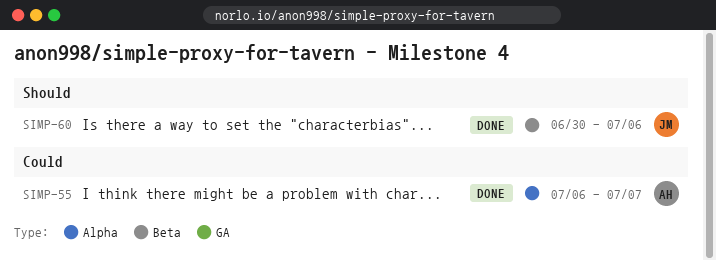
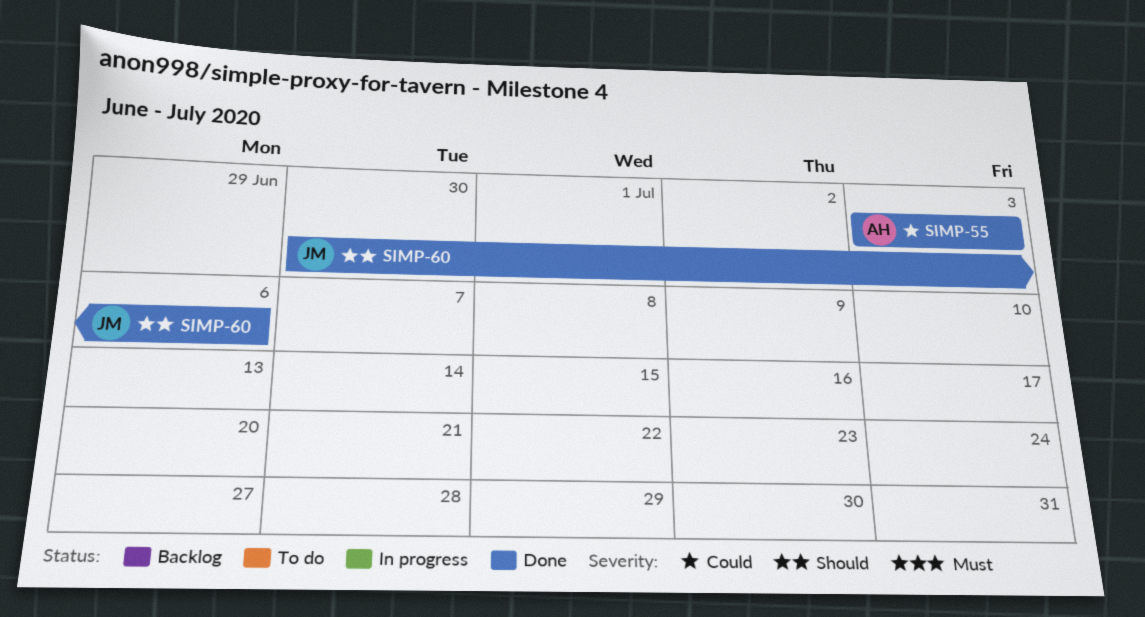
SIMP-55, start: Jul 6 -> Jul 3
SIMP-55, due: Jul 7 -> Jul 3

